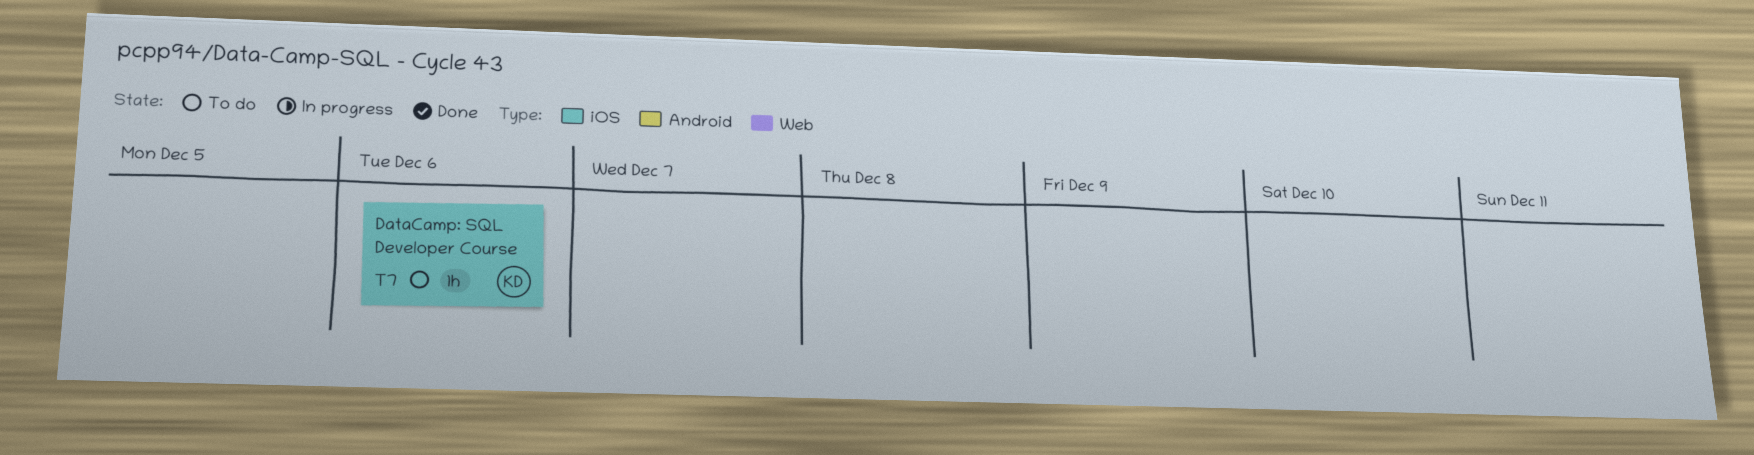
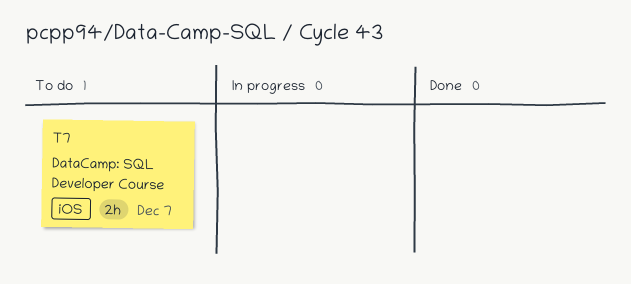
T7, estimate: 1h -> 2h
T7, due: Dec 6 -> Dec 7

